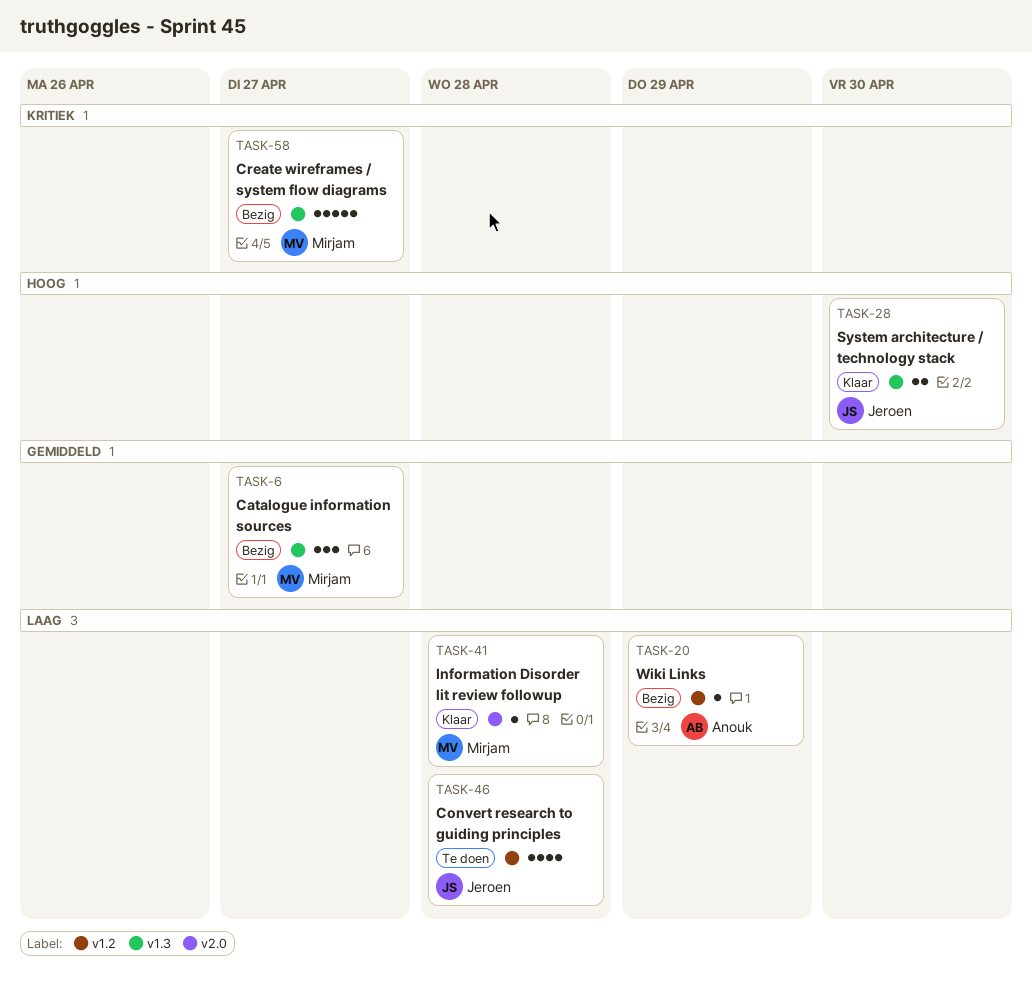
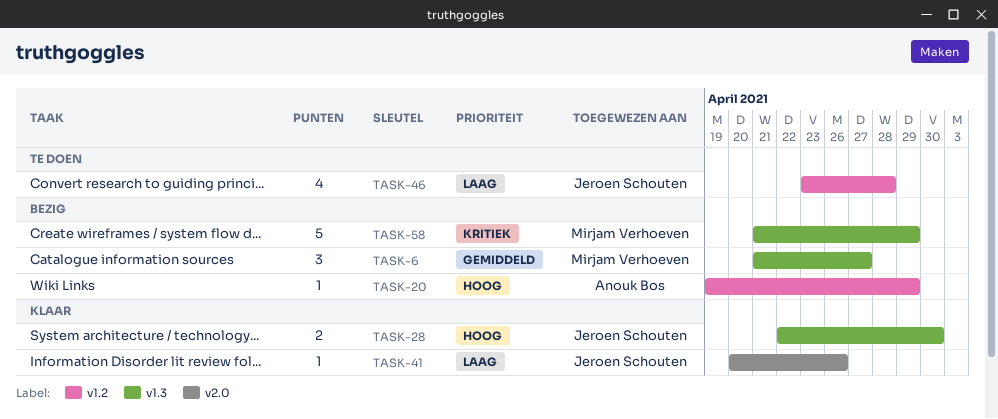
TASK-20, priority: Laag -> Hoog
TASK-41, owner: Mirjam Verhoeven -> Jeroen Schouten
TASK-41, due: Apr 28 -> Apr 26
TASK-58, due: Apr 27 -> Apr 29

